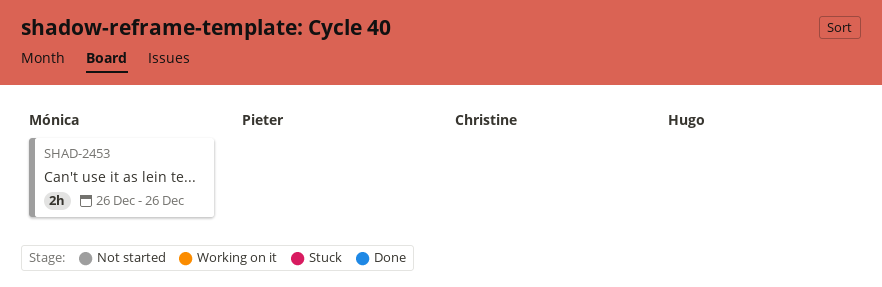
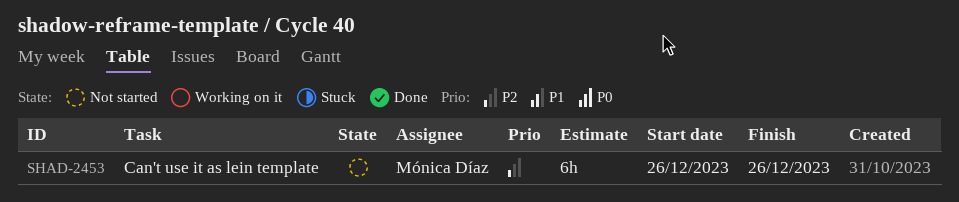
SHAD-2453, estimate: 2h -> 6h

